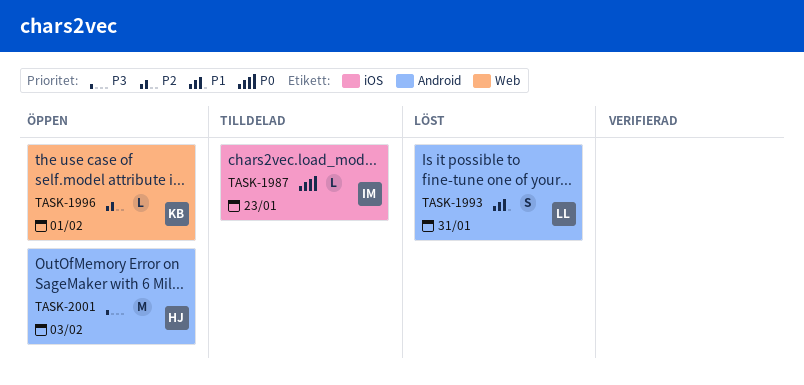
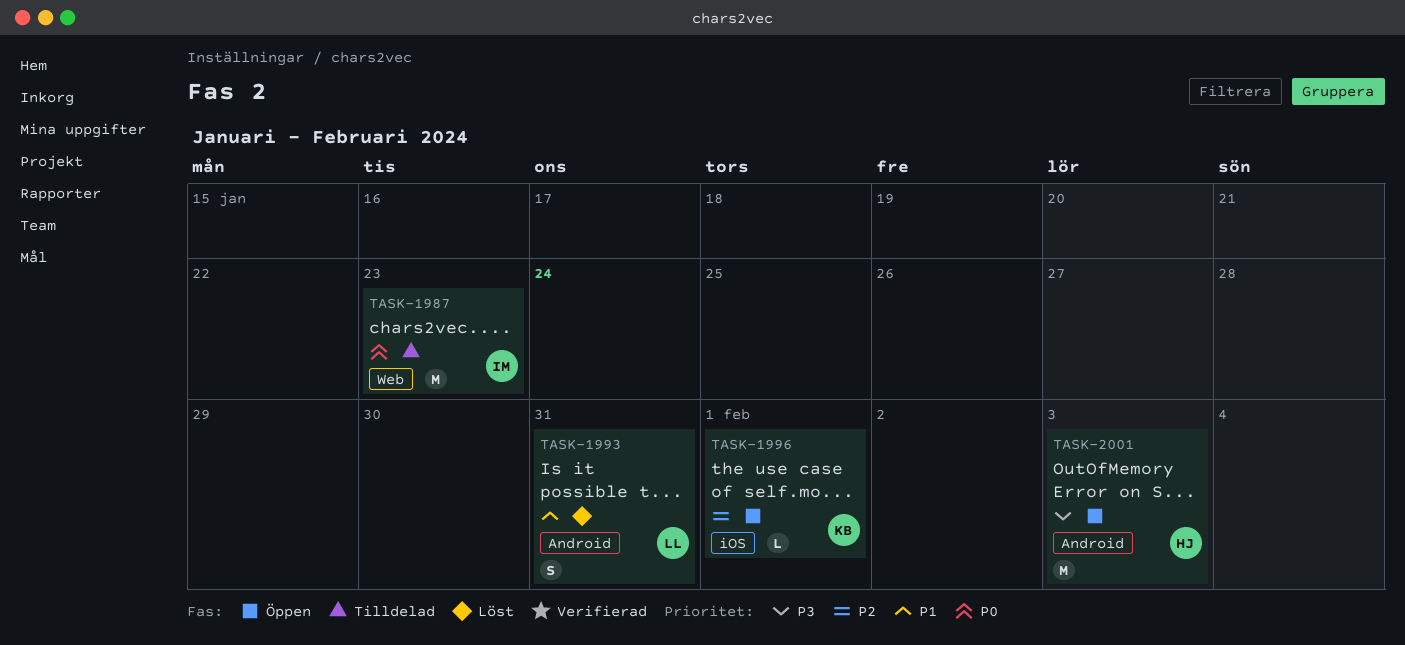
TASK-1987, label: iOS -> Web
TASK-1987, estimate: L -> M
TASK-1996, label: Web -> iOS

